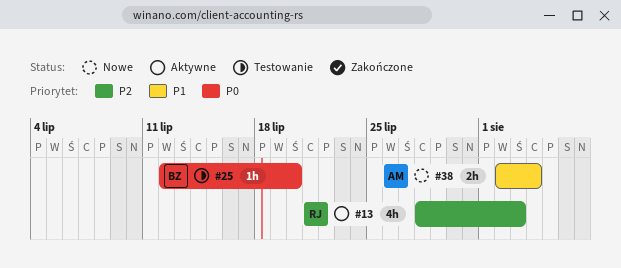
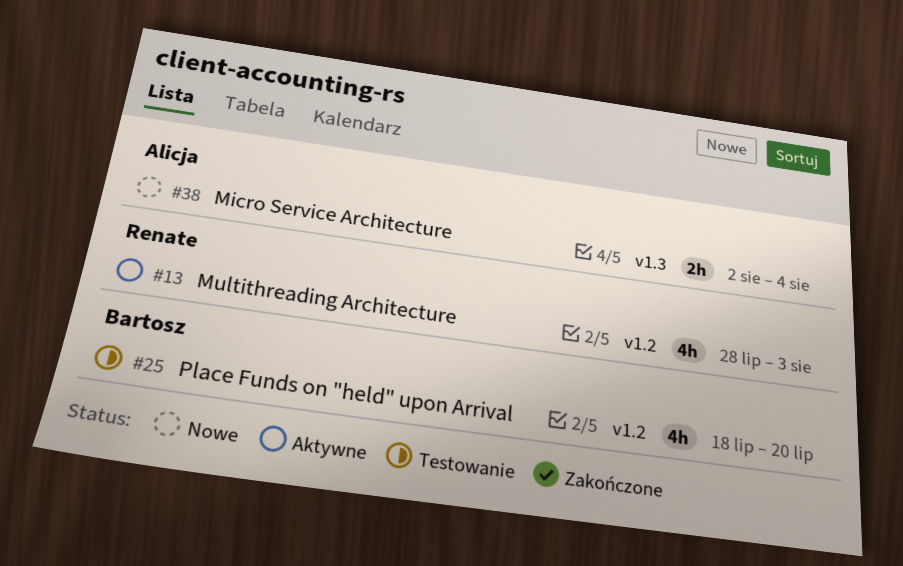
#25, estimate: 1h -> 4h
#25, start: Jul 12 -> Jul 18

